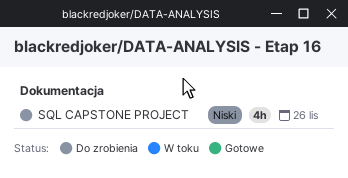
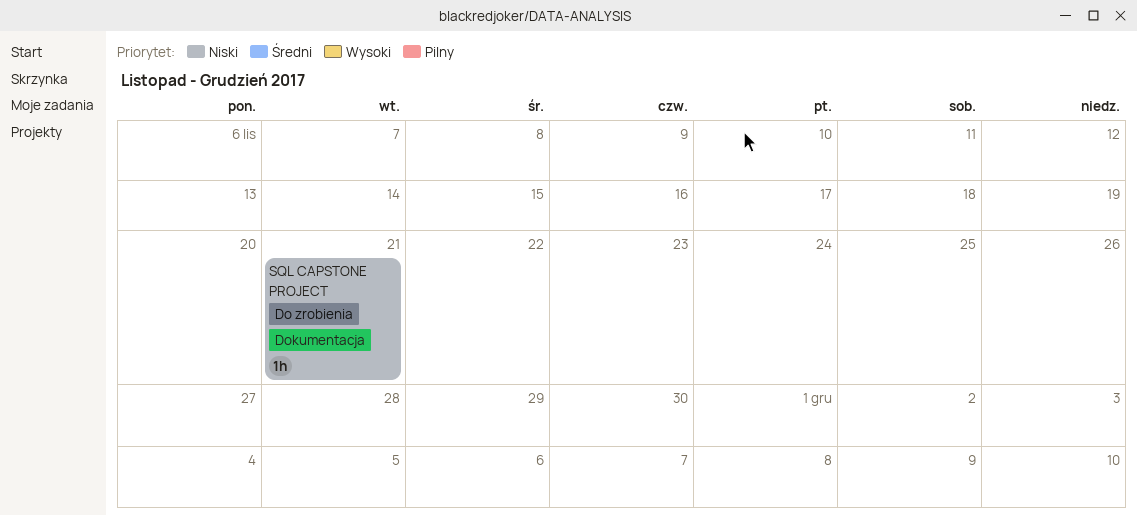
SQL CAPSTONE PROJECT, estimate: 4h -> 1h
SQL CAPSTONE PROJECT, due: Nov 26 -> Nov 21

